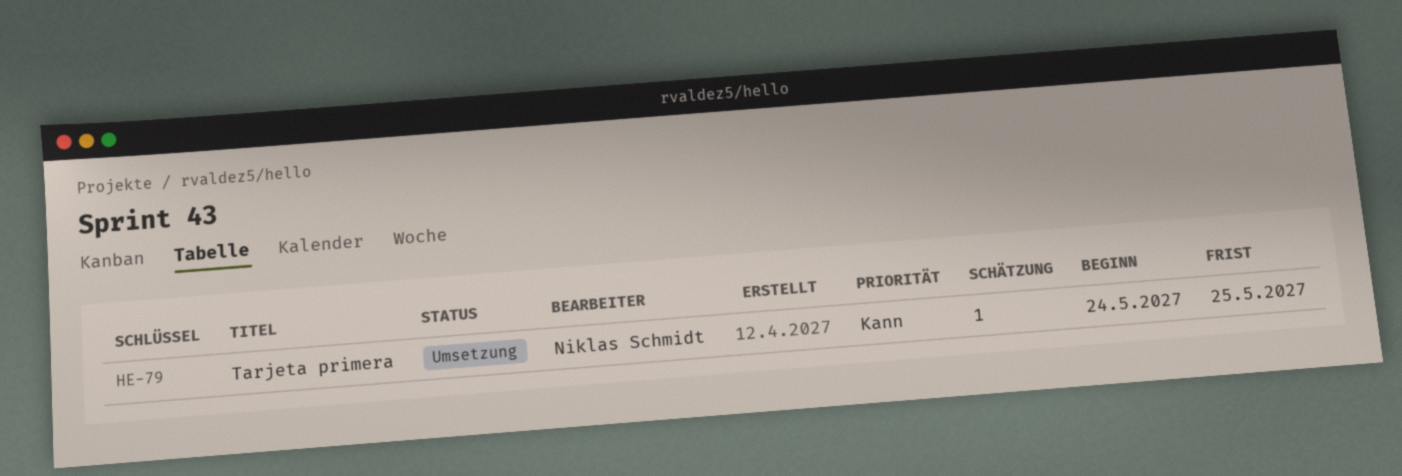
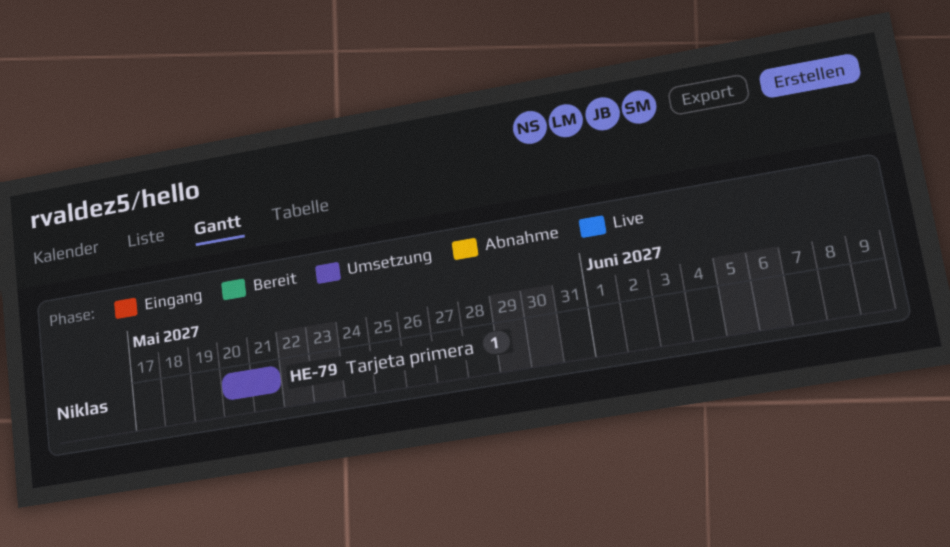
HE-79, start: May 24 -> May 20
HE-79, due: May 25 -> May 21

